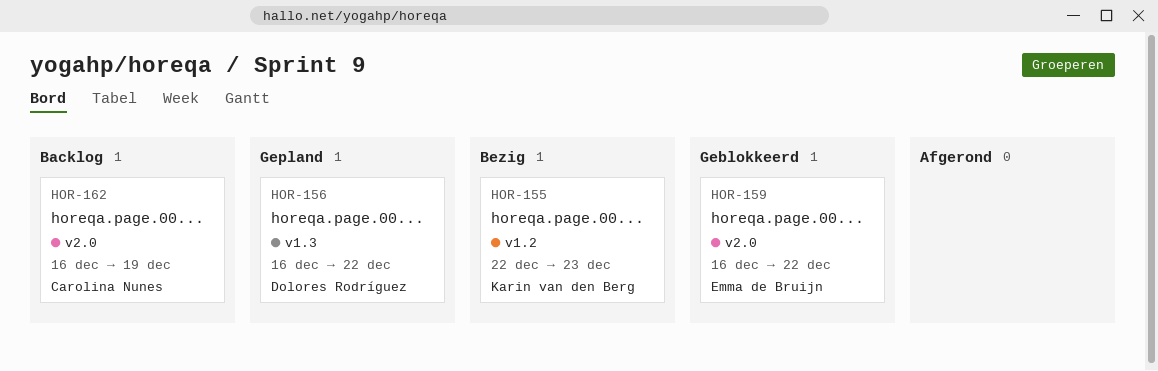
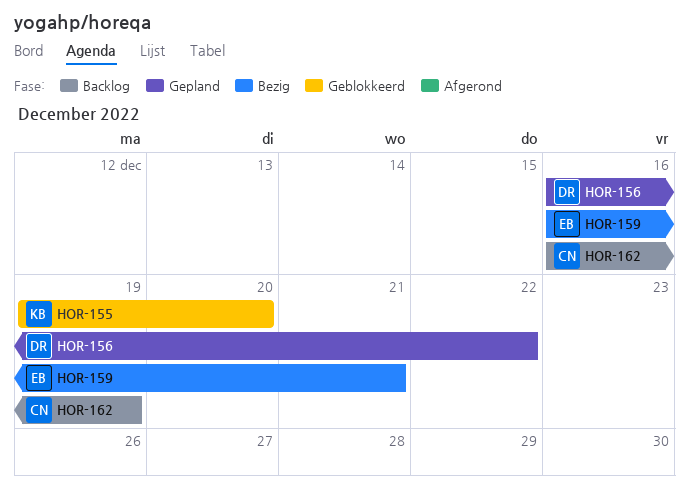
HOR-155, status: Bezig -> Geblokkeerd
HOR-155, start: Dec 22 -> Dec 19
HOR-155, due: Dec 23 -> Dec 20
HOR-159, status: Geblokkeerd -> Bezig
HOR-159, due: Dec 22 -> Dec 21

